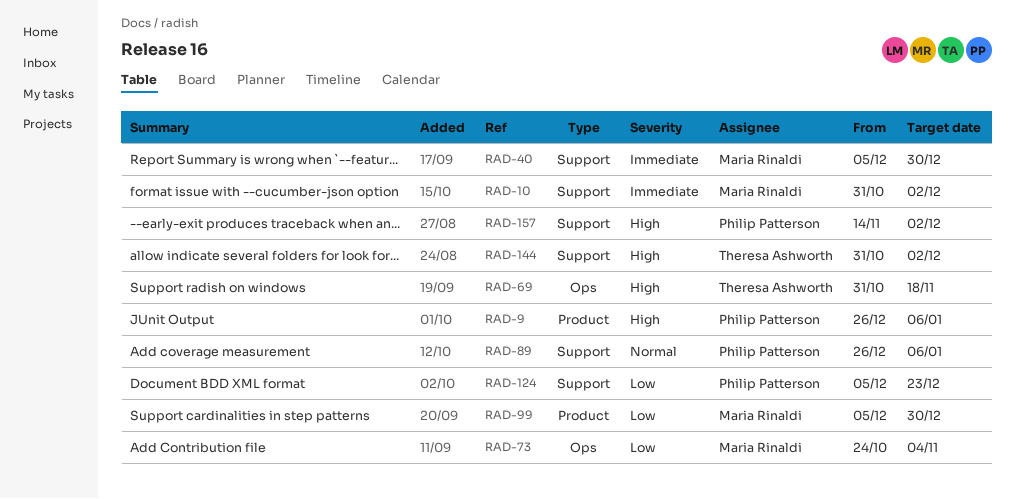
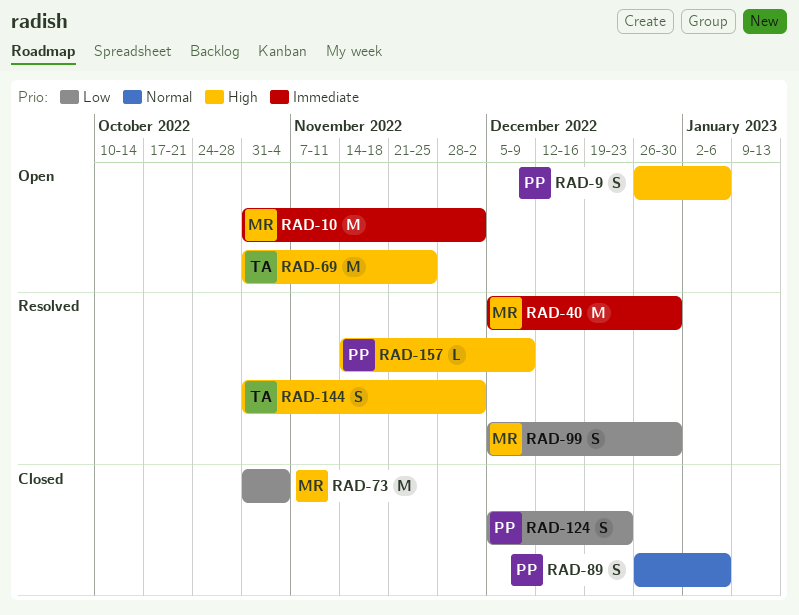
RAD-69, due: Nov 18 -> Nov 25
RAD-73, start: Oct 24 -> Oct 31
RAD-157, due: Dec 2 -> Dec 9

